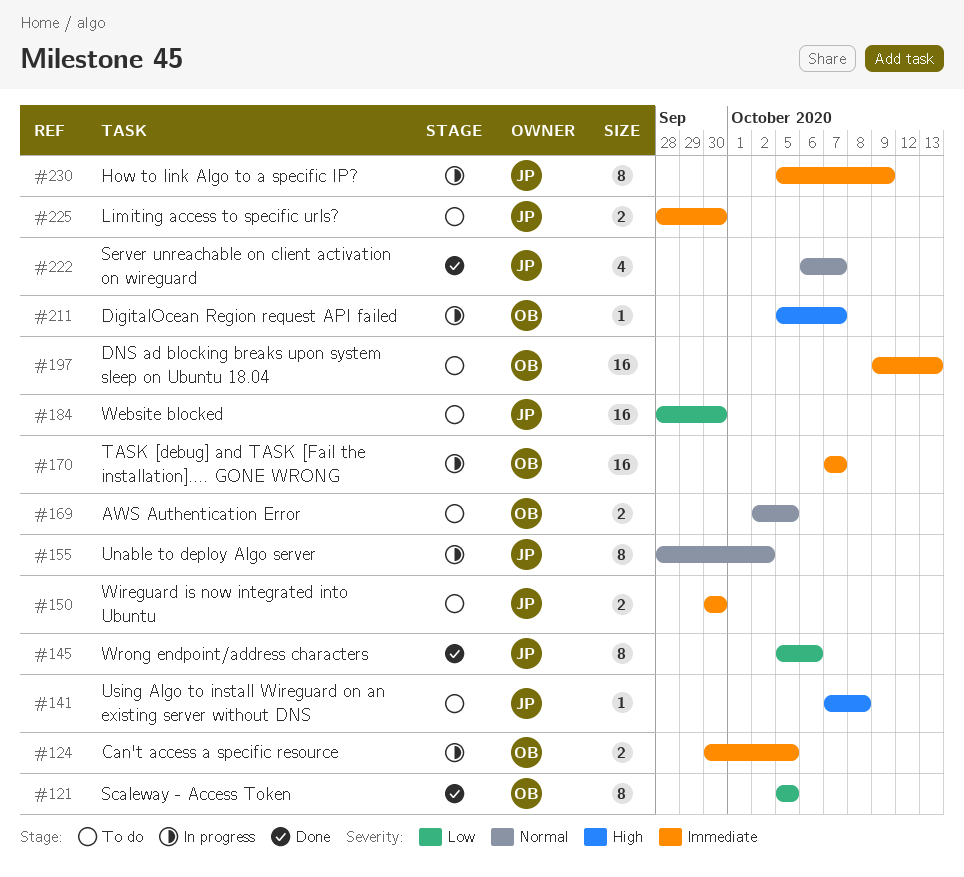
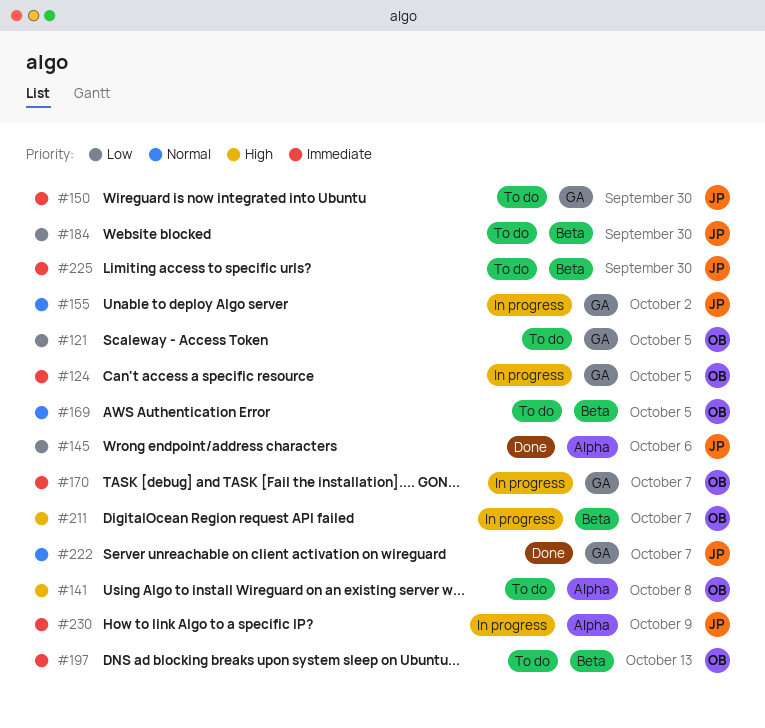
#121, status: Done -> To do
#141, owner: JP -> OB

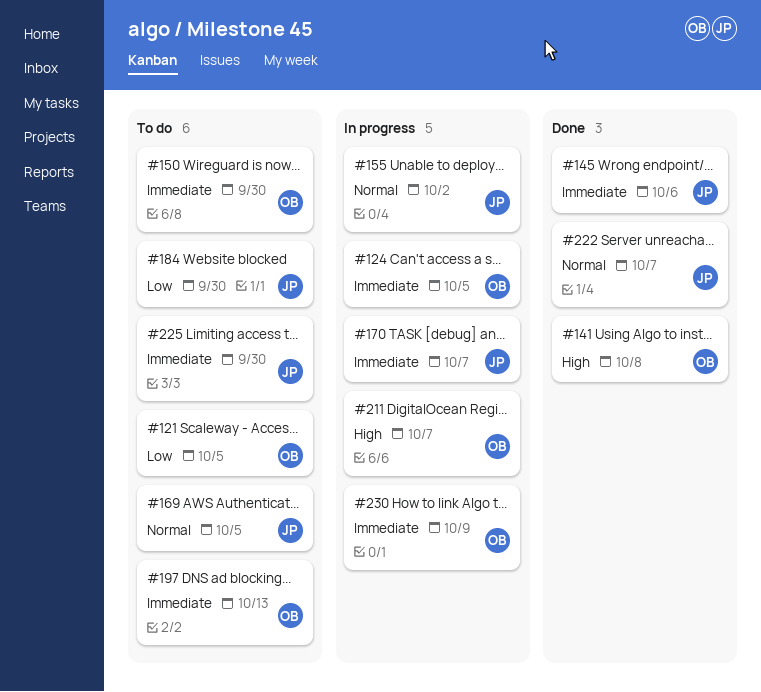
#141, status: To do -> Done
#145, priority: Low -> Immediate
#150, owner: JP -> OB
#169, owner: OB -> JP
#170, owner: OB -> JP
#230, owner: JP -> OB

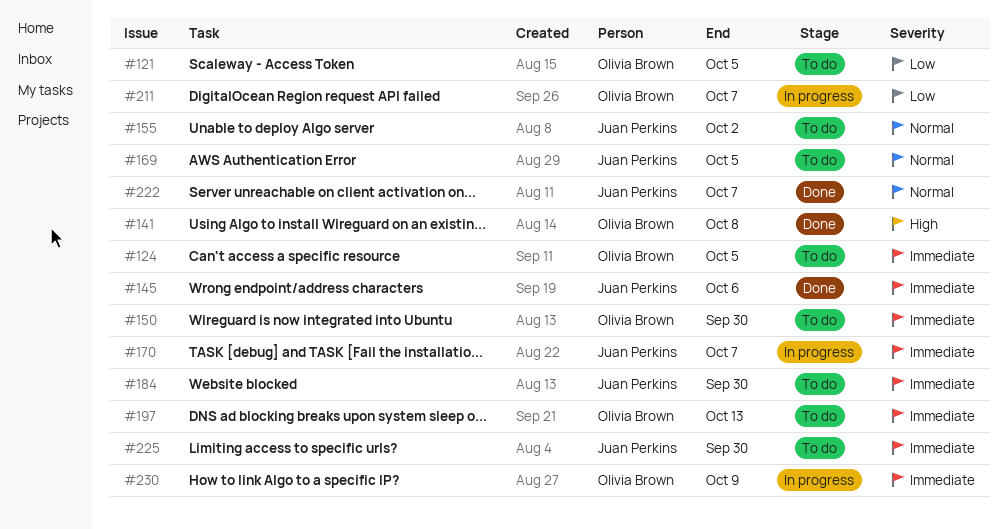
#124, status: In progress -> To do
#155, status: In progress -> To do
#184, priority: Low -> Immediate
#211, priority: High -> Low

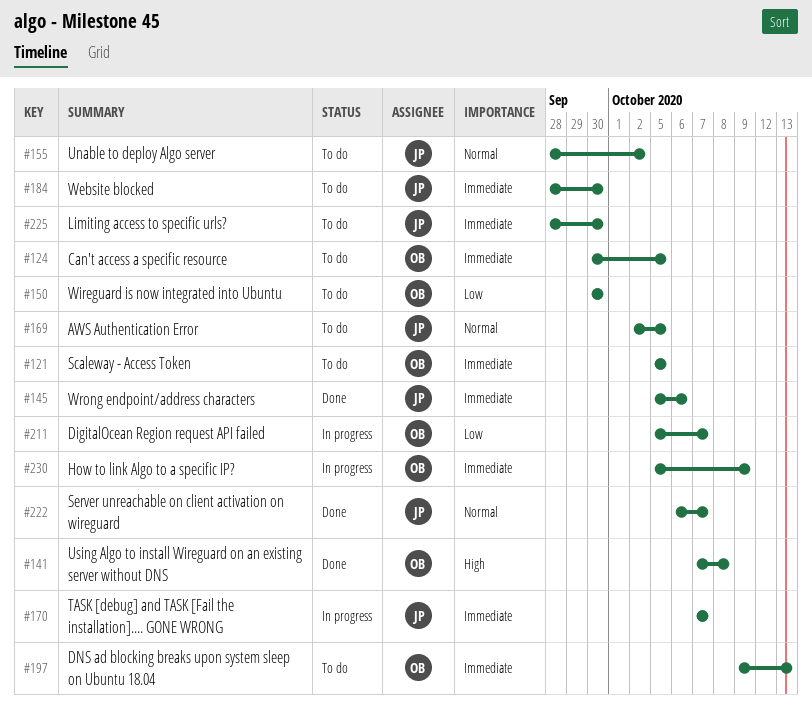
#121, priority: Low -> Immediate
#150, priority: Immediate -> Low

